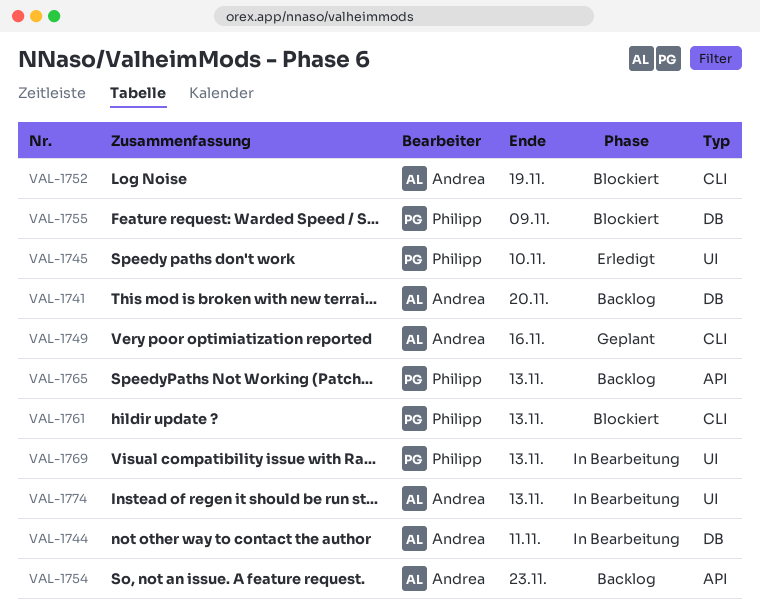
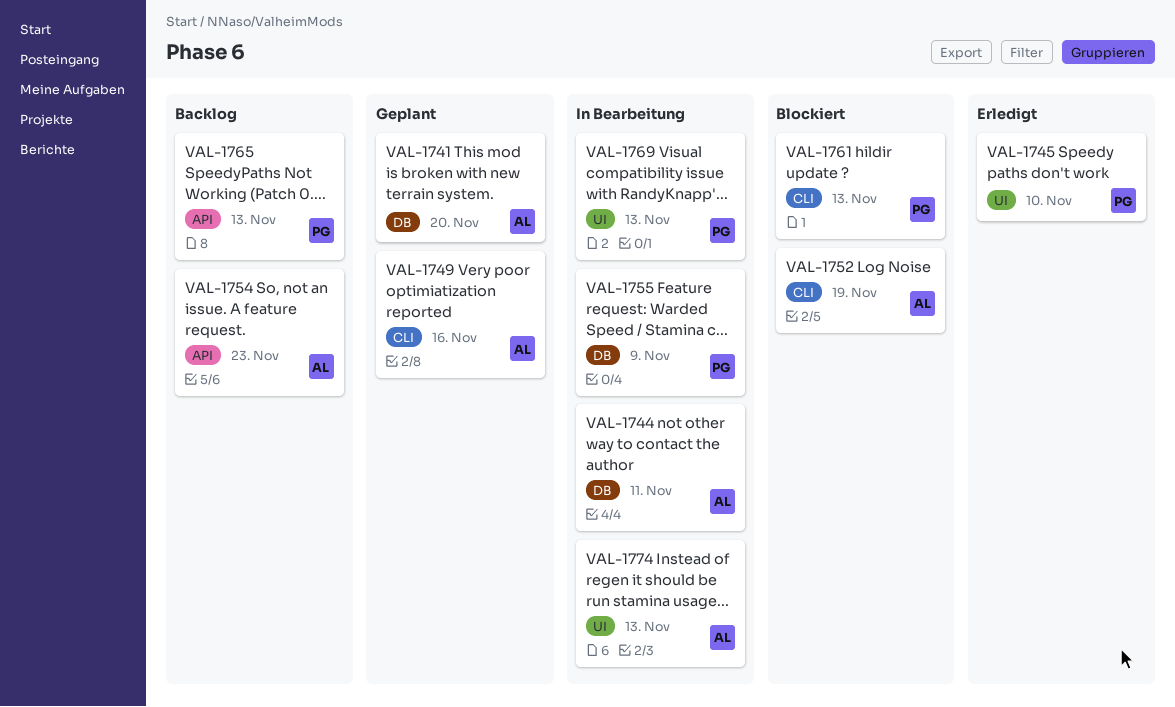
VAL-1741, status: Backlog -> Geplant
VAL-1755, status: Blockiert -> In Bearbeitung

